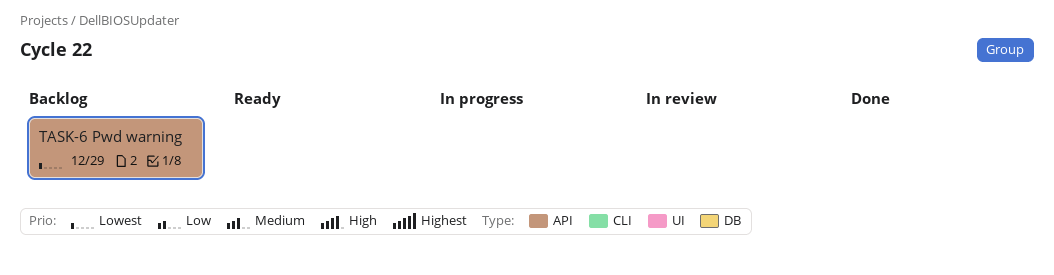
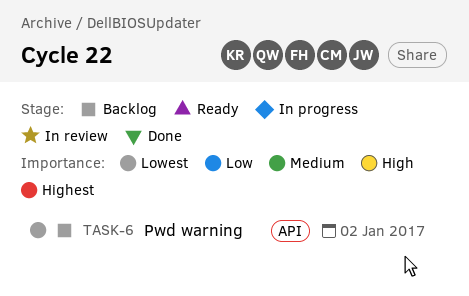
TASK-6, due: Dec 29 -> Jan 2

